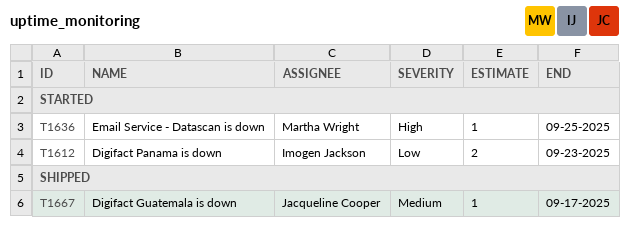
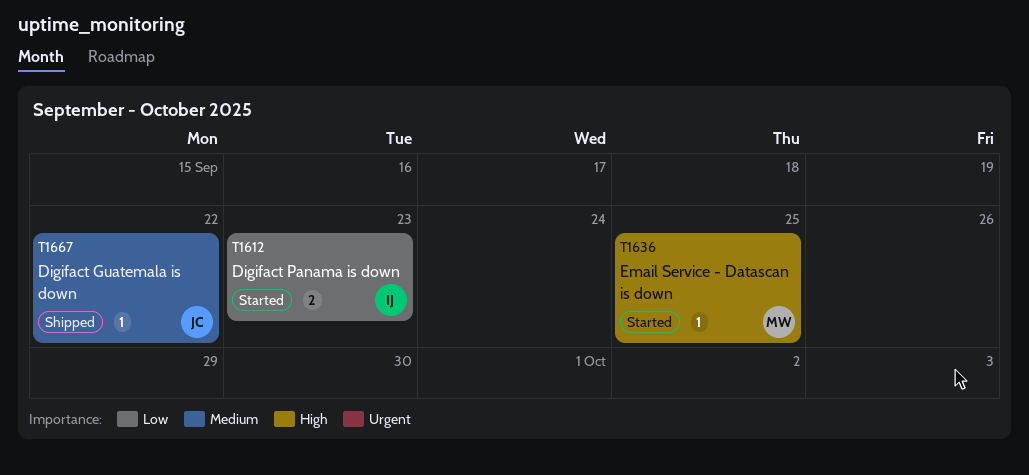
T1667, due: Sep 17 -> Sep 22

